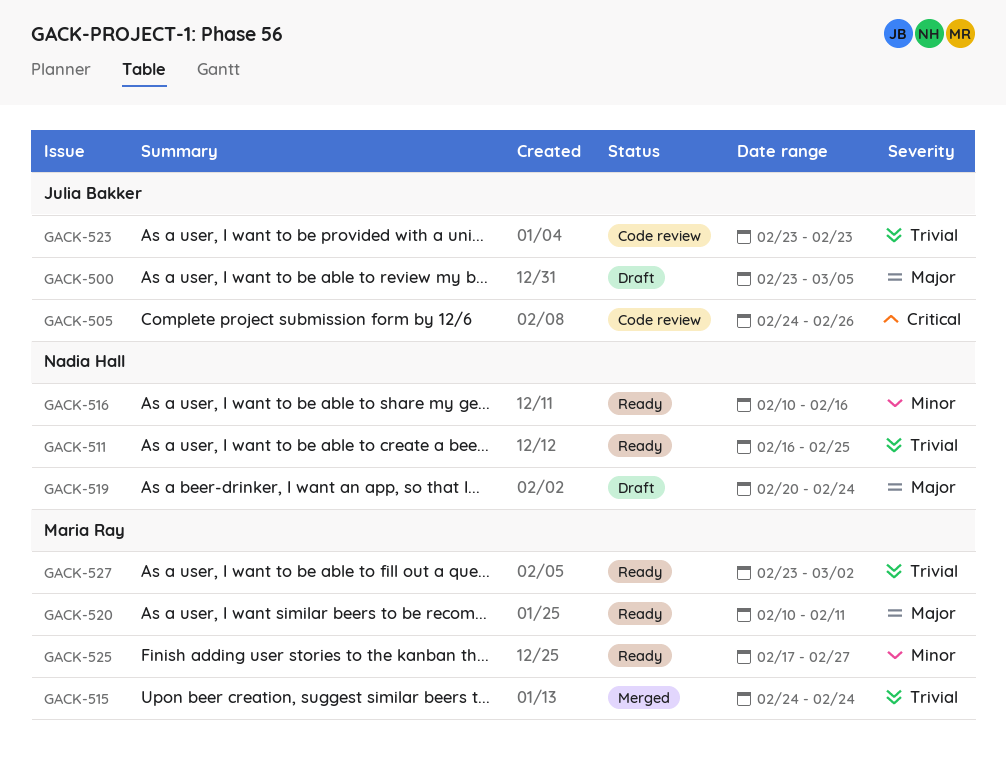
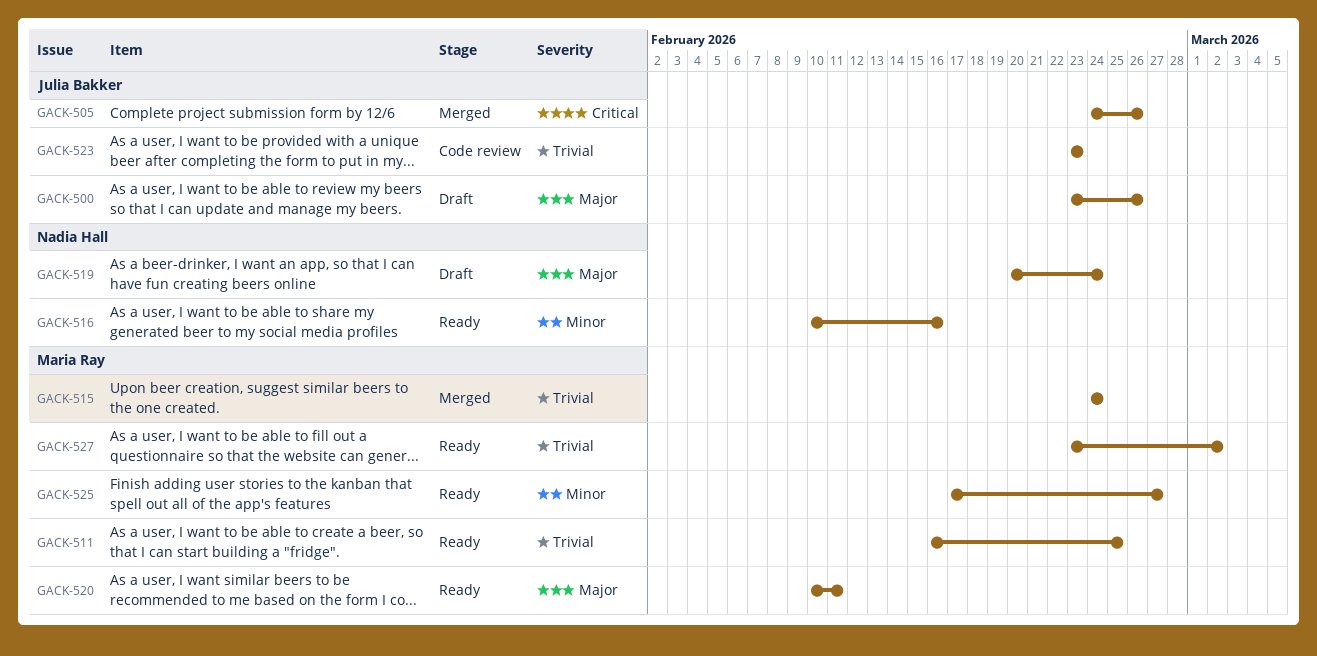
GACK-500, due: Mar 5 -> Feb 26
GACK-505, status: Code review -> Merged
GACK-511, owner: Nadia Hall -> Maria Ray

